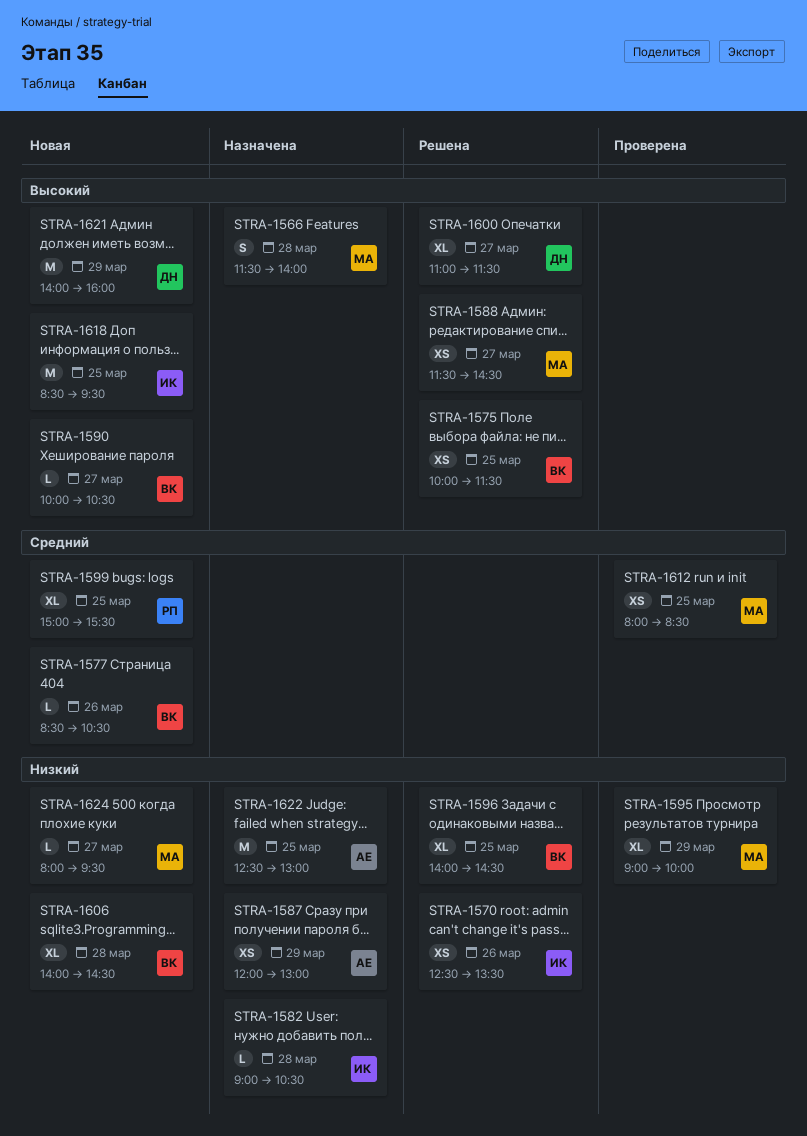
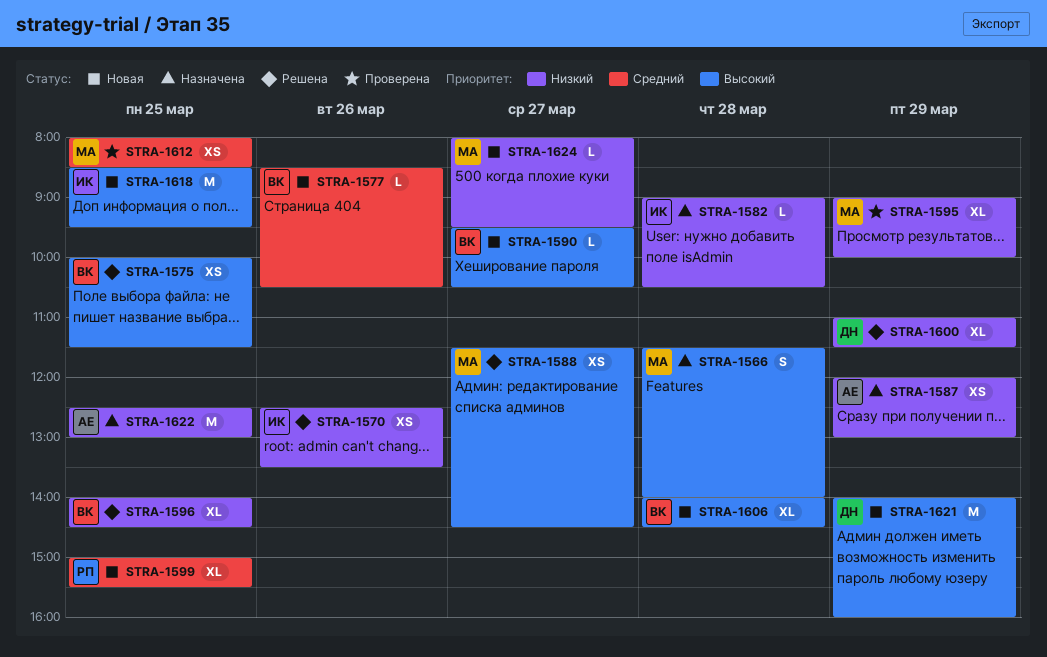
STRA-1590, begins: 10:00 -> 09:30
STRA-1600, priority: Высокий -> Низкий
STRA-1600, day: Mar 27 -> Mar 29
STRA-1606, priority: Низкий -> Высокий

